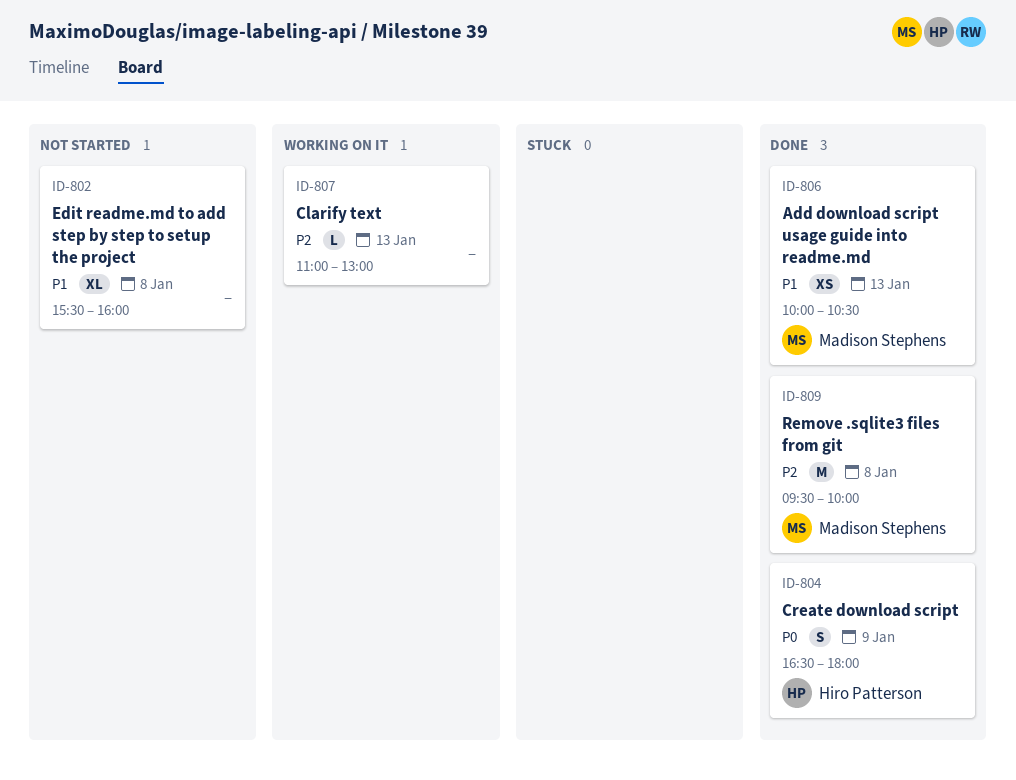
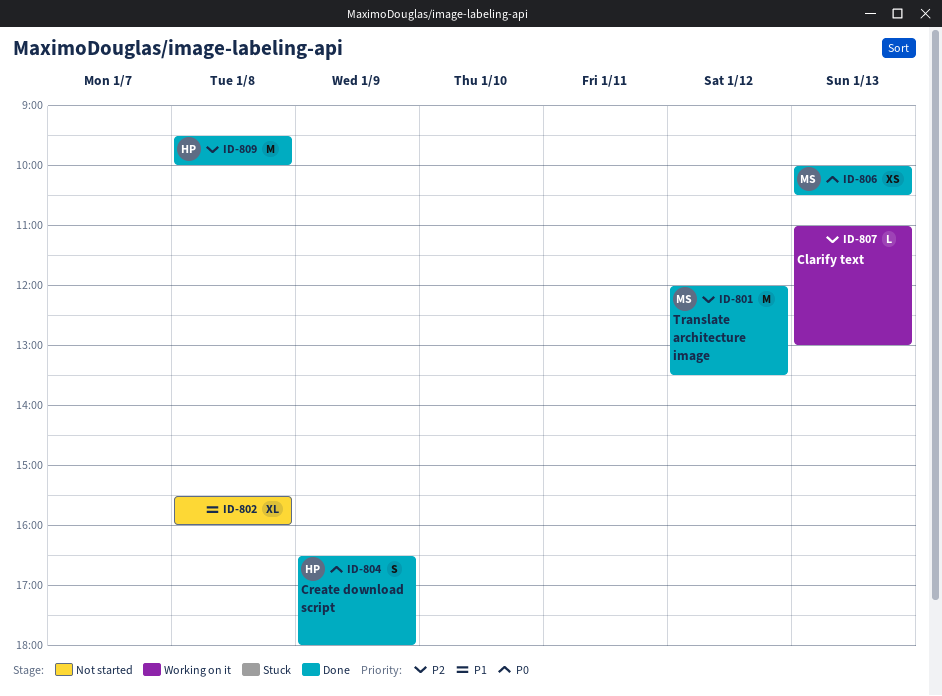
ID-801: none -> present
ID-806, priority: P1 -> P0
ID-809, owner: Madison Stephens -> Hiro Patterson

